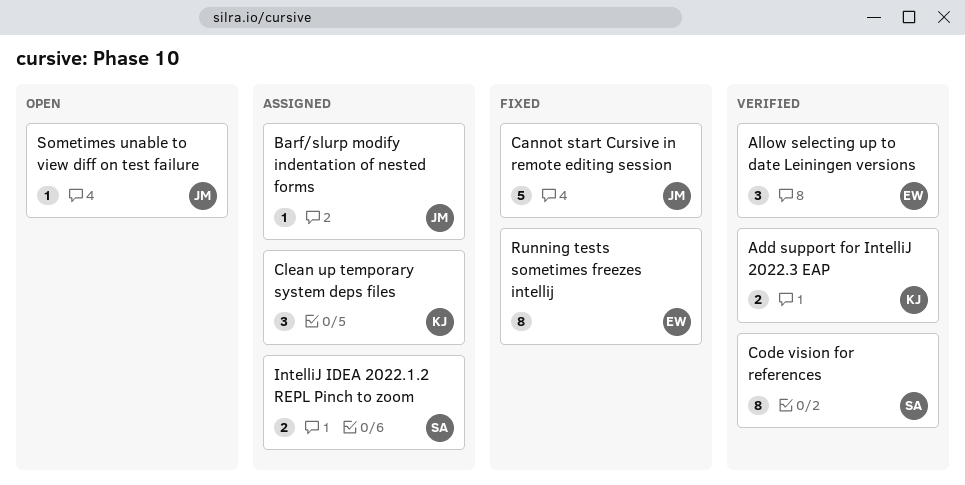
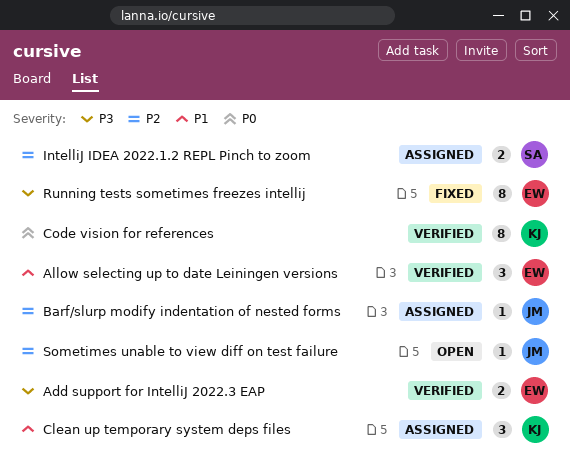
Add support for IntelliJ 2022.3 EAP, owner: KJ -> EW
Cannot start Cursive in remote editing session: present -> none
Code vision for references, owner: SA -> KJ

